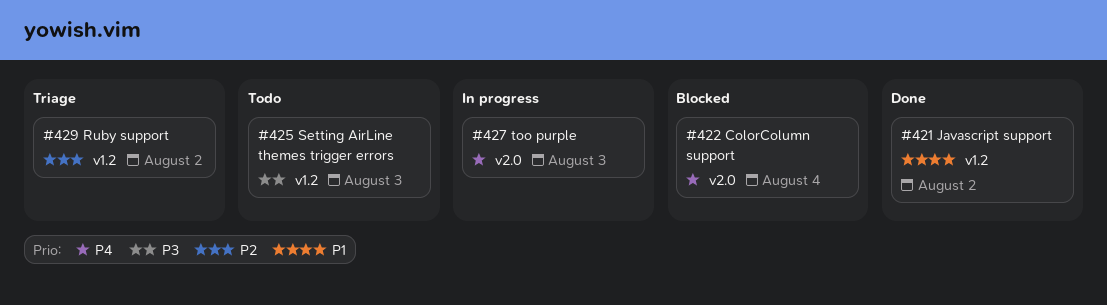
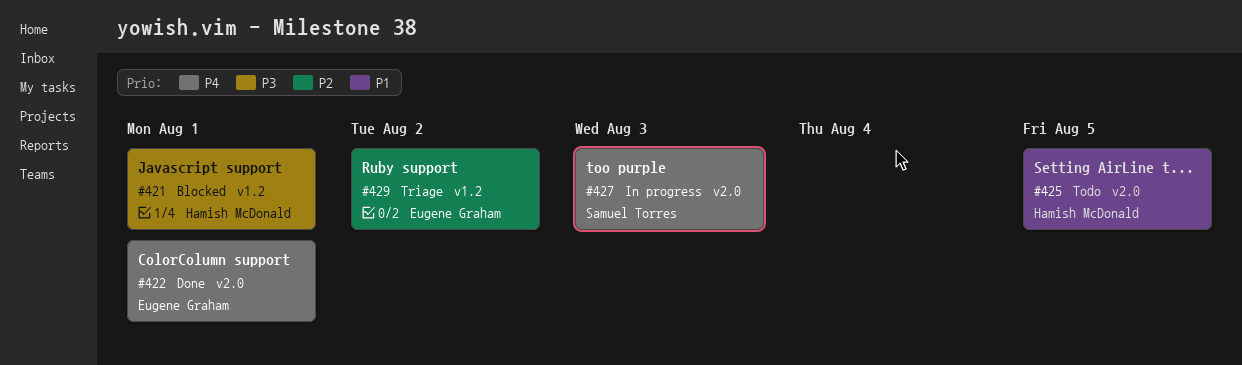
#421, status: Done -> Blocked
#421, priority: P1 -> P3
#421, due: Aug 2 -> Aug 1
#422, status: Blocked -> Done
#422, due: Aug 4 -> Aug 1
#425, priority: P3 -> P1
#425, label: v1.2 -> v2.0
#425, due: Aug 3 -> Aug 5

